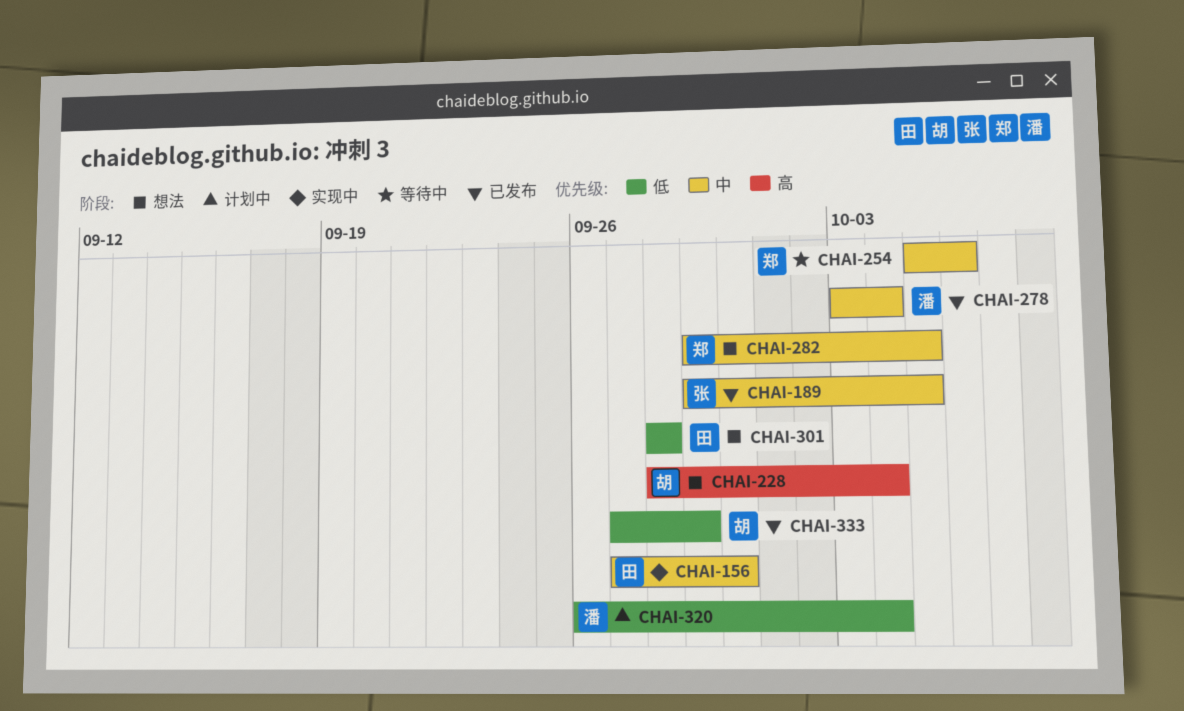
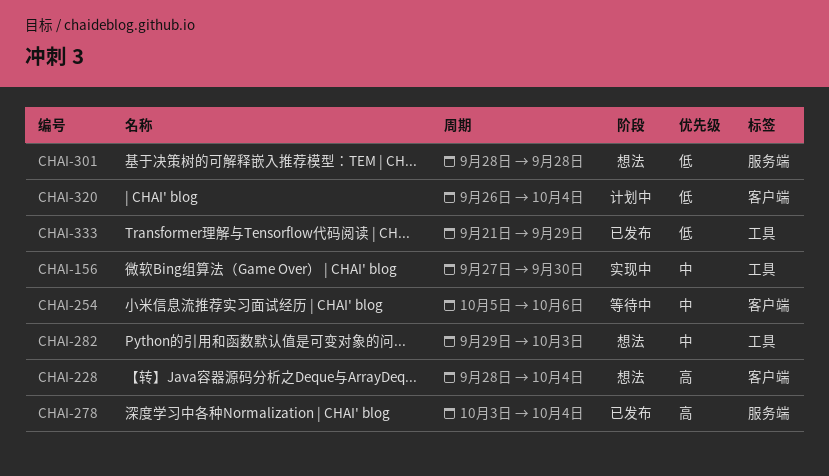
CHAI-189: present -> none
CHAI-278, priority: 中 -> 高
CHAI-282, due: Oct 5 -> Oct 3
CHAI-333, start: Sep 27 -> Sep 21

